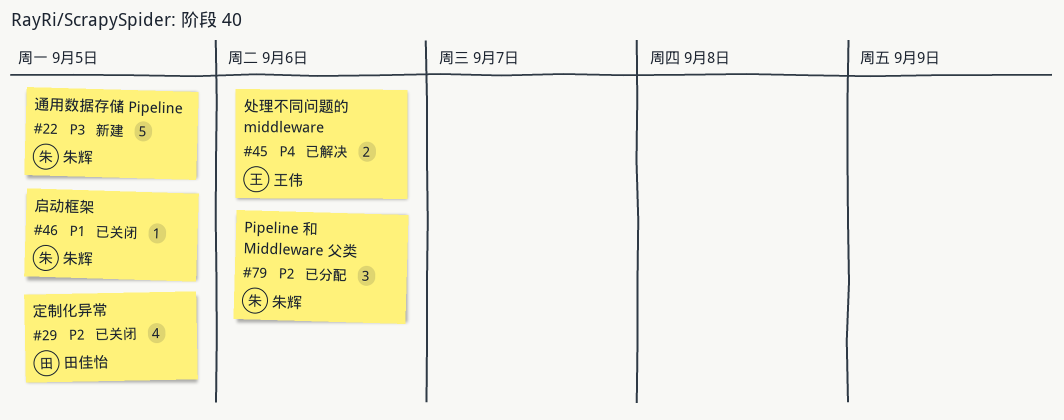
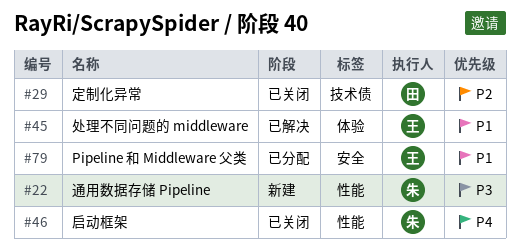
#45, priority: P4 -> P1
#46, priority: P1 -> P4
#79, owner: 朱辉 -> 王伟
#79, priority: P2 -> P1

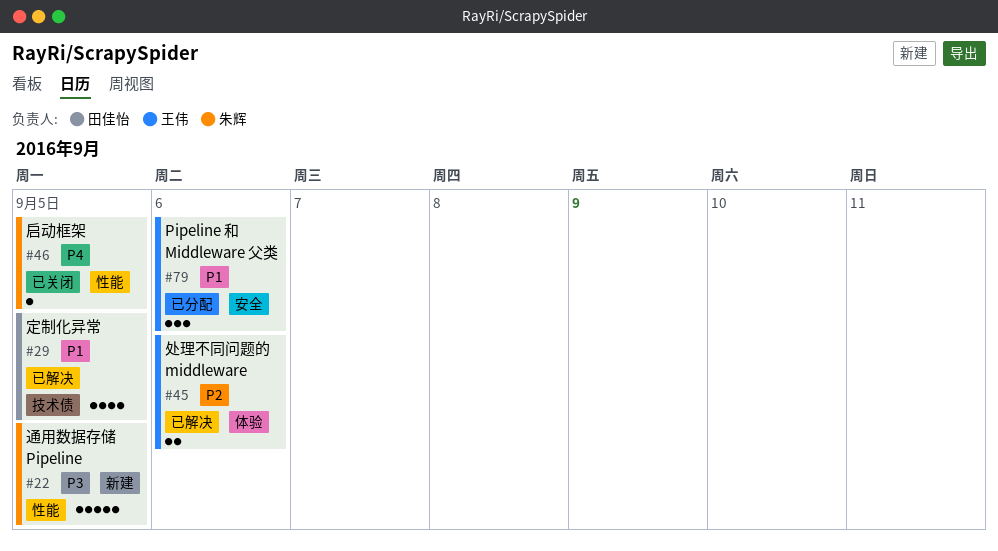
#29, status: 已关闭 -> 已解决
#29, priority: P2 -> P1
#45, priority: P1 -> P2

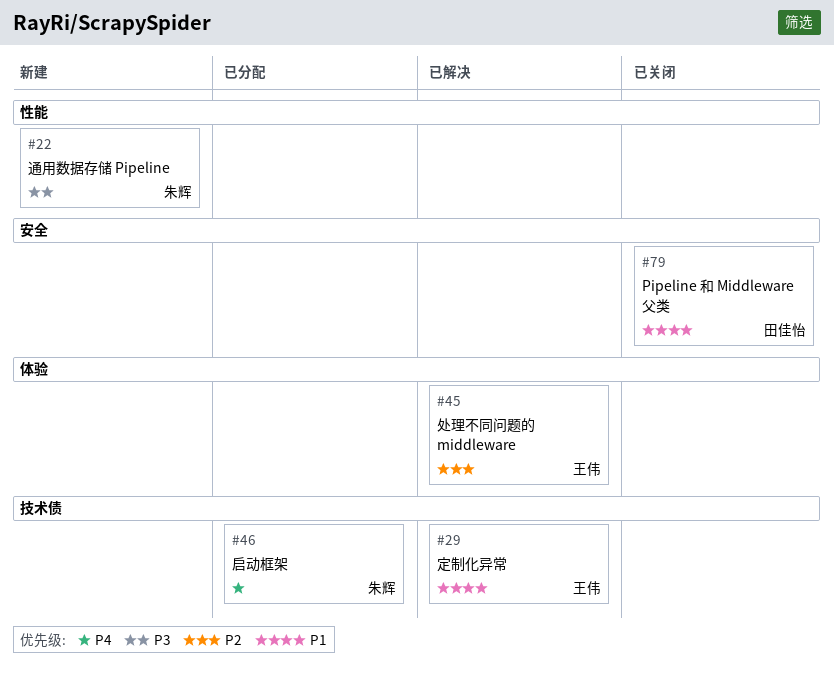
#29, owner: 田佳怡 -> 王伟
#46, status: 已关闭 -> 已分配
#46, label: 性能 -> 技术债
#79, status: 已分配 -> 已关闭
#79, owner: 王伟 -> 田佳怡

